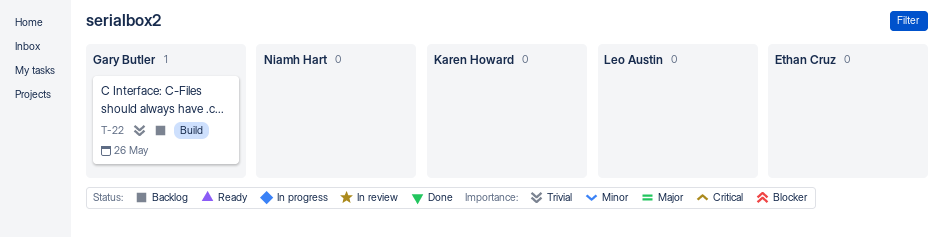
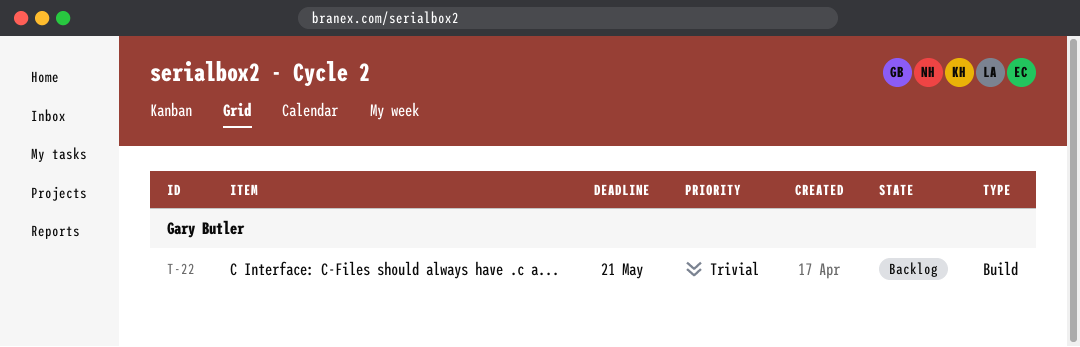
T-22, due: May 26 -> May 21

